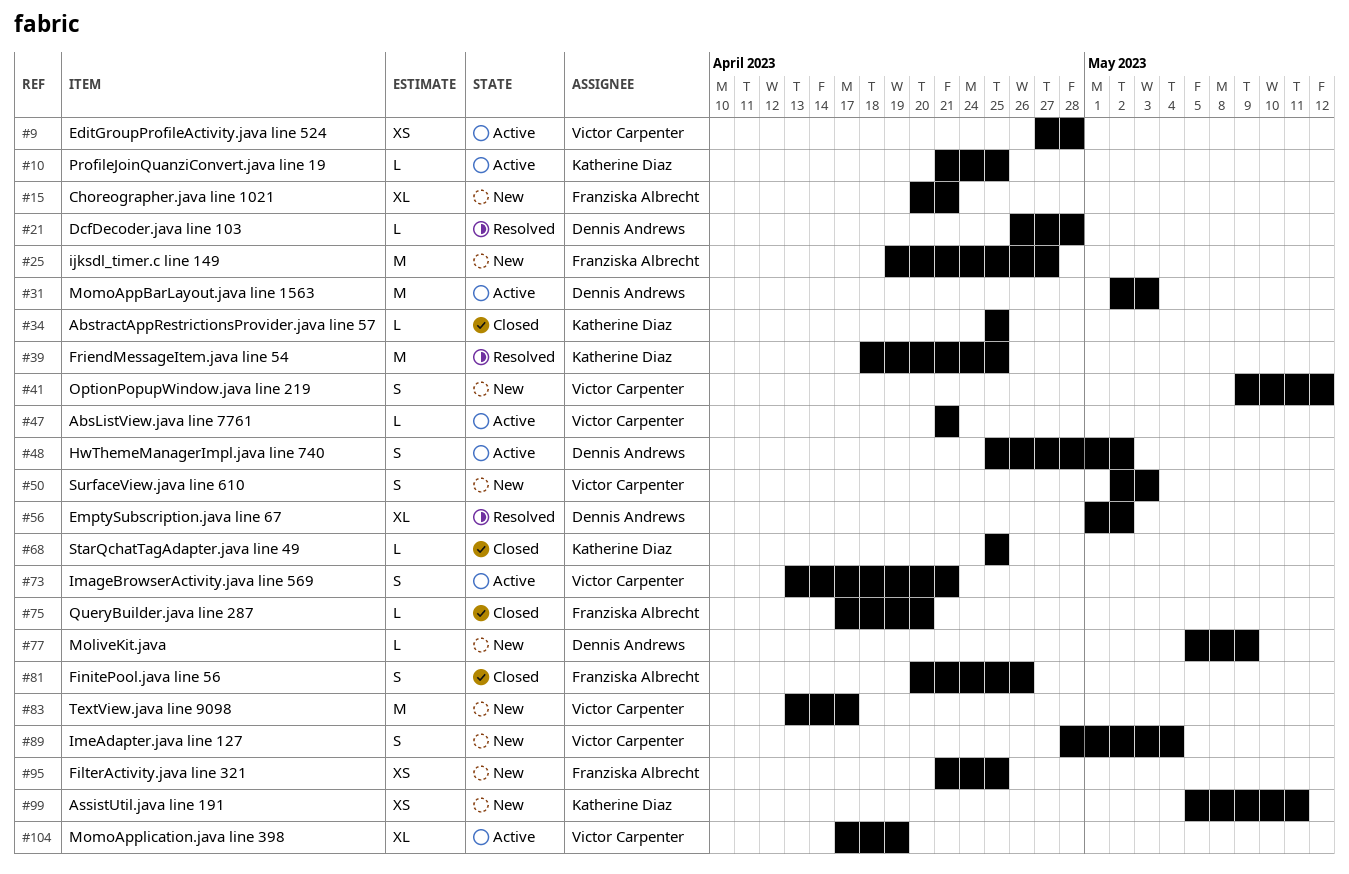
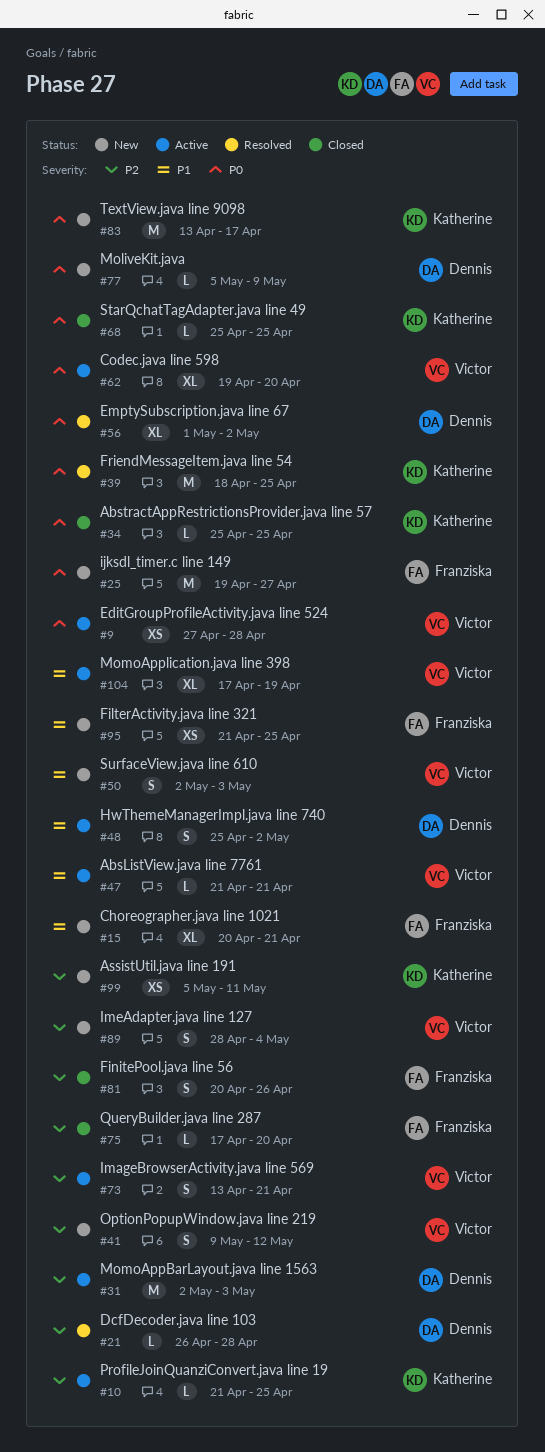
#62: none -> present
#83, owner: Victor Carpenter -> Katherine Diaz

